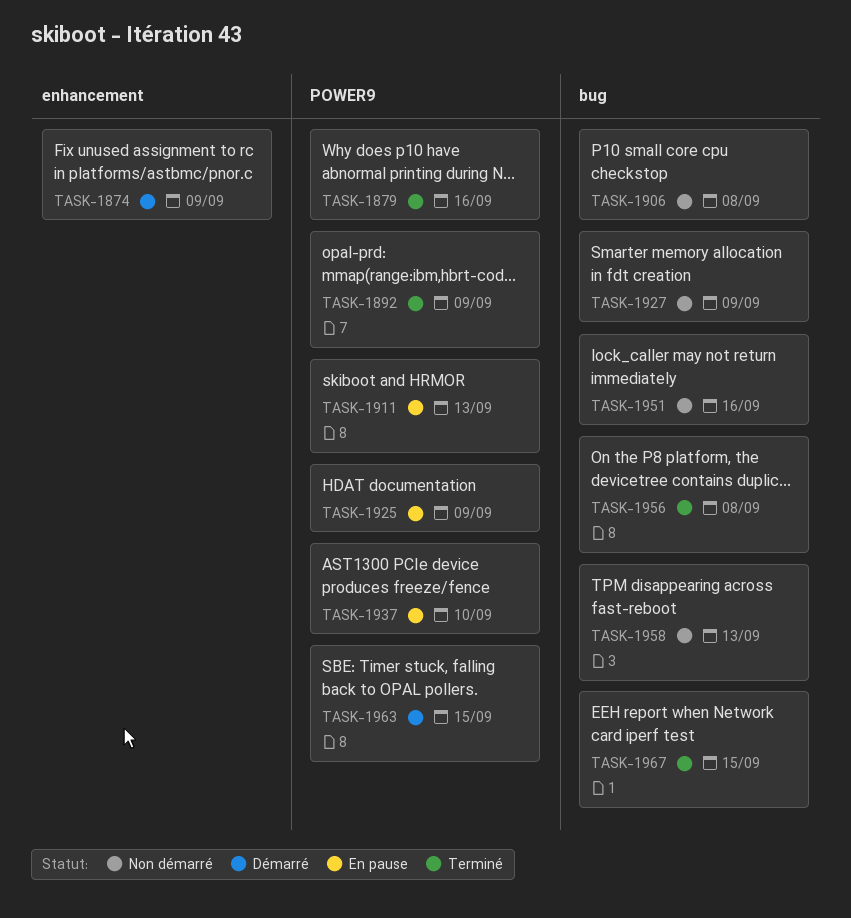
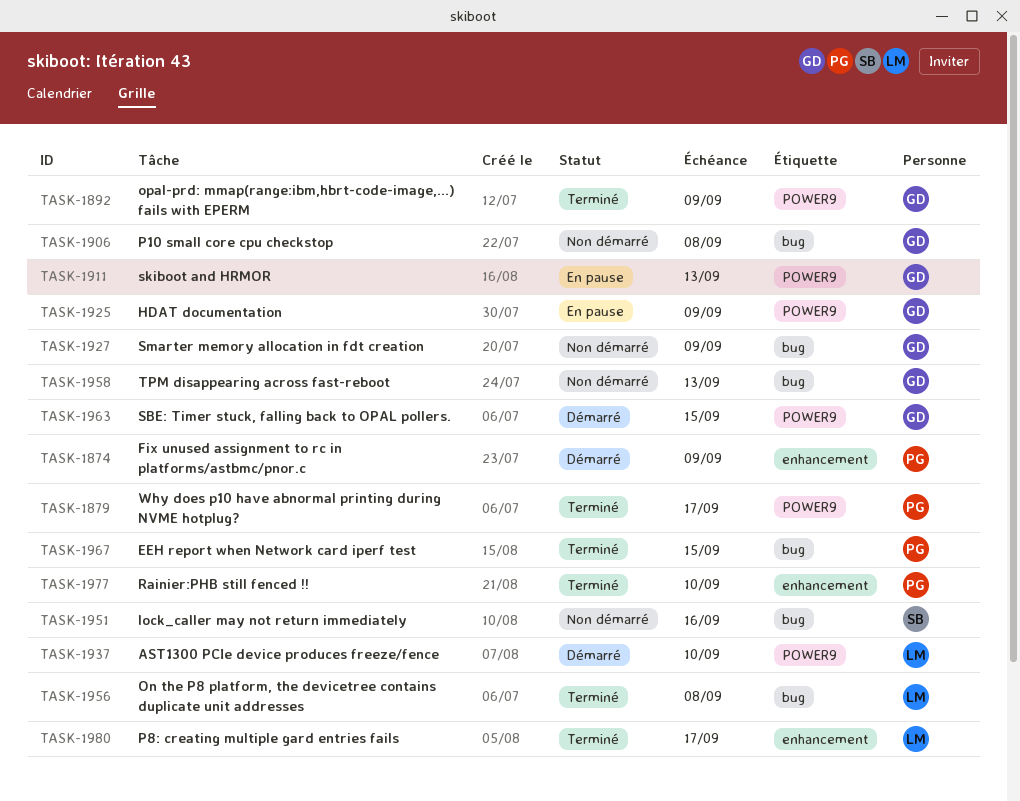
TASK-1879, due: Sep 16 -> Sep 17
TASK-1937, status: En pause -> Démarré
TASK-1977: none -> present
TASK-1980: none -> present

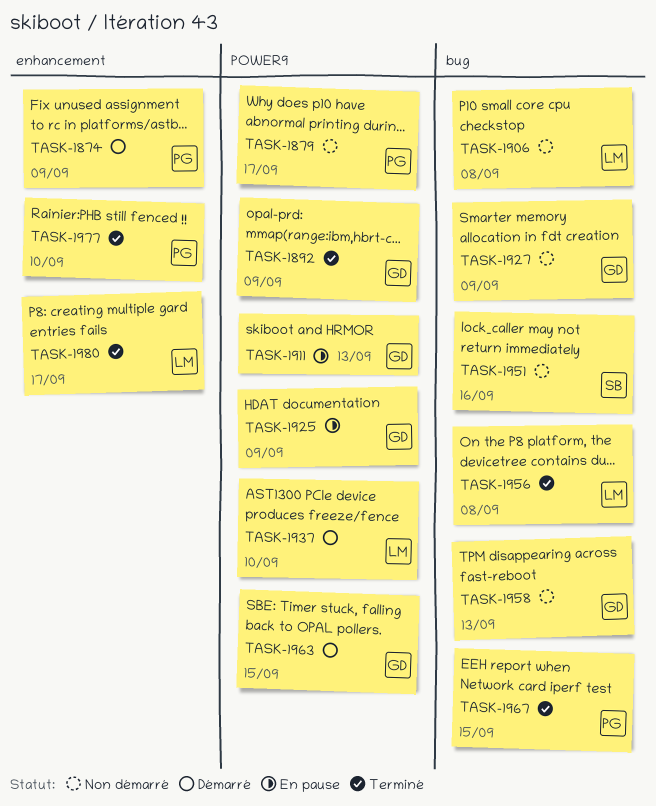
TASK-1879, status: Terminé -> Non démarré
TASK-1906, owner: GD -> LM

